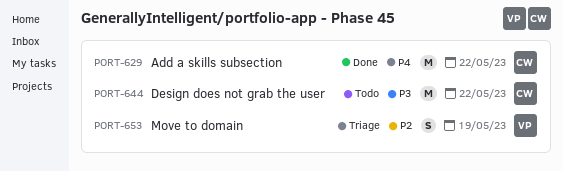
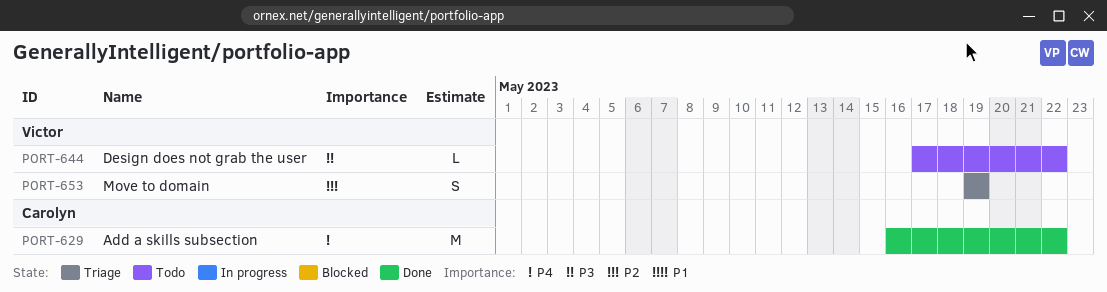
PORT-644, owner: Carolyn -> Victor
PORT-644, estimate: M -> L

